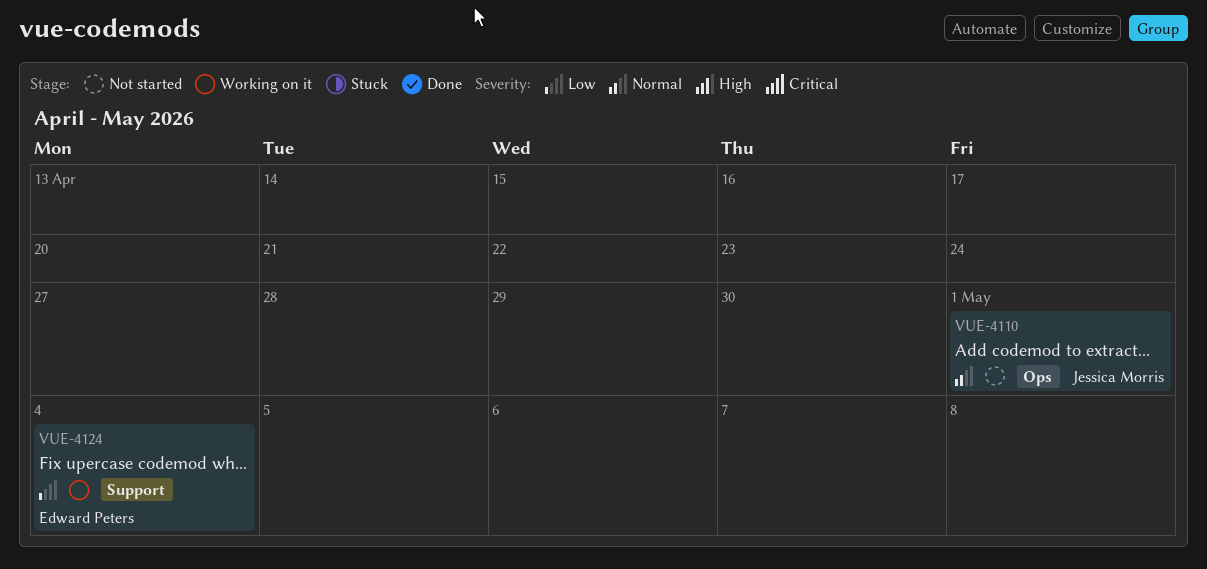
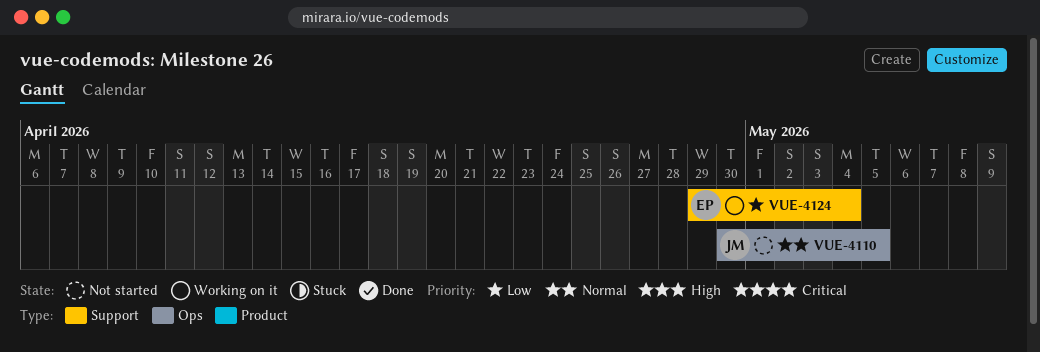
VUE-4110, due: May 1 -> May 5

